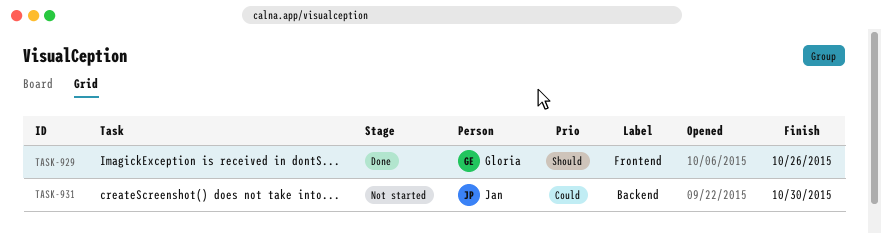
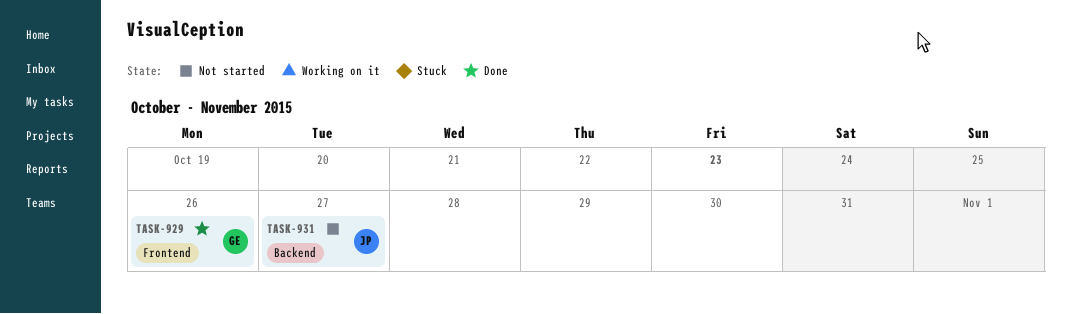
TASK-931, due: Oct 30 -> Oct 27

